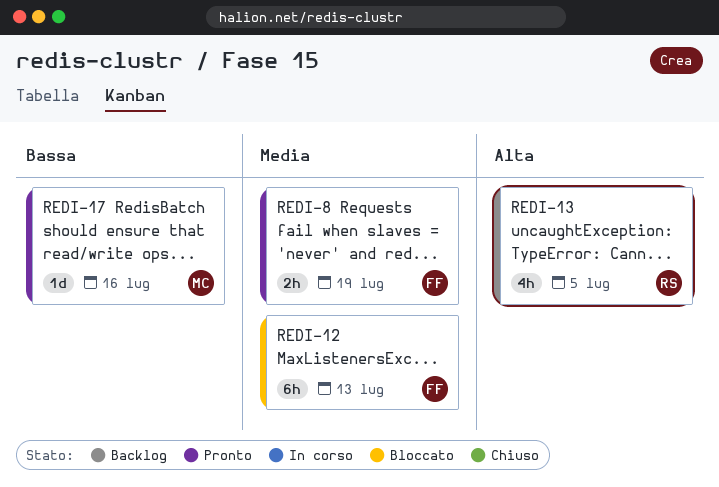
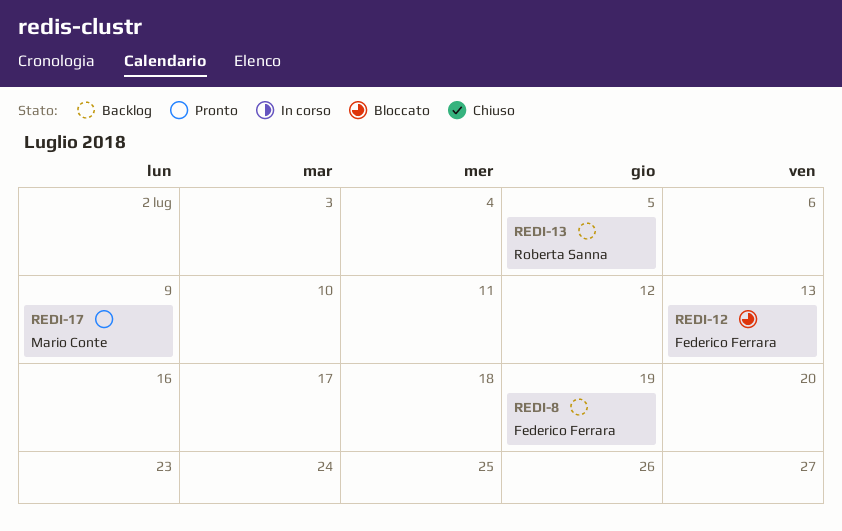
REDI-8, status: Pronto -> Backlog
REDI-17, due: Jul 16 -> Jul 9

